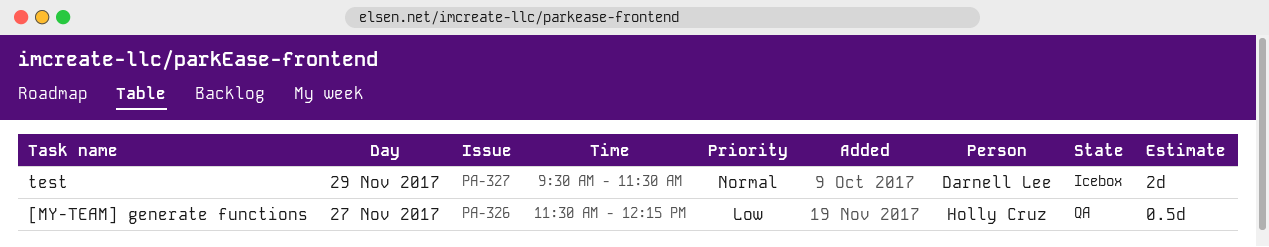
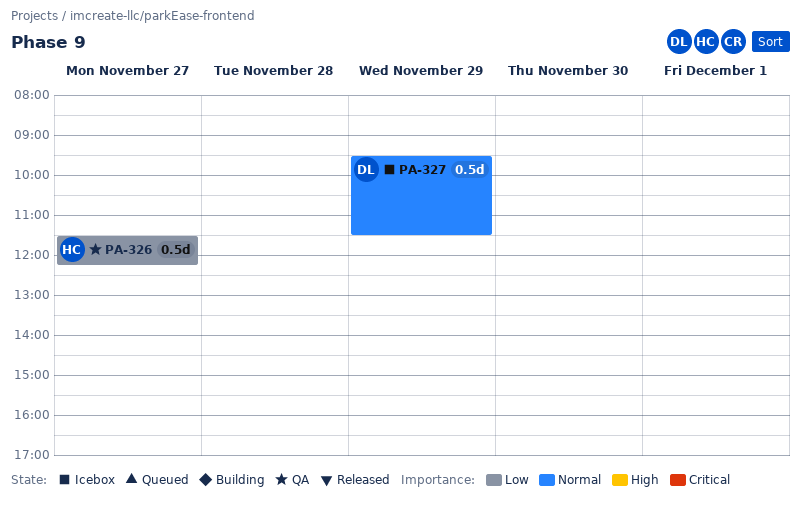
PA-327, estimate: 2d -> 0.5d

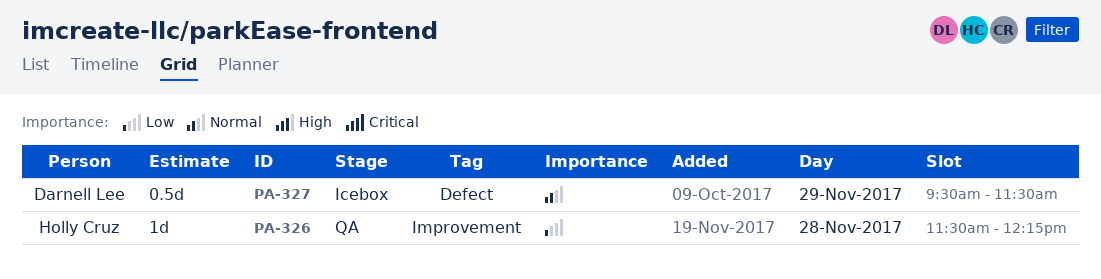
PA-326, estimate: 0.5d -> 1d
PA-326, day: Nov 27 -> Nov 28

